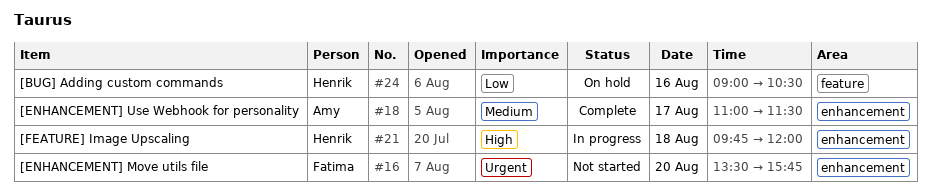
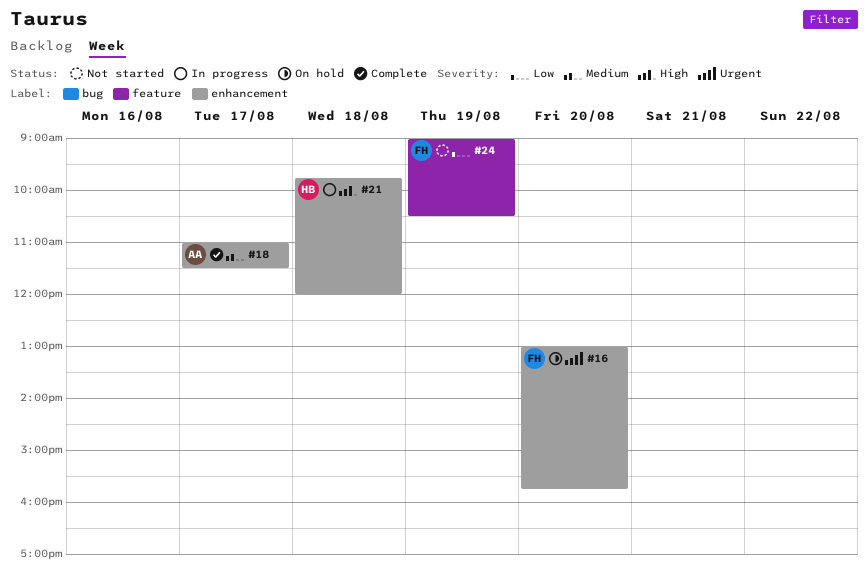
#16, status: Not started -> On hold
#16, begins: 13:30 -> 13:00
#24, status: On hold -> Not started
#24, owner: Henrik -> Fatima
#24, day: Aug 16 -> Aug 19

